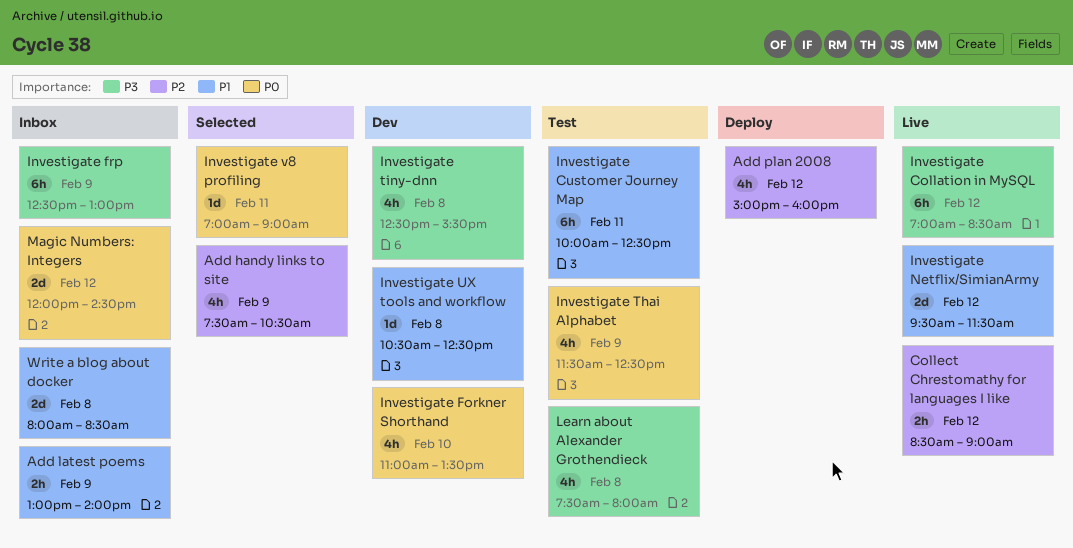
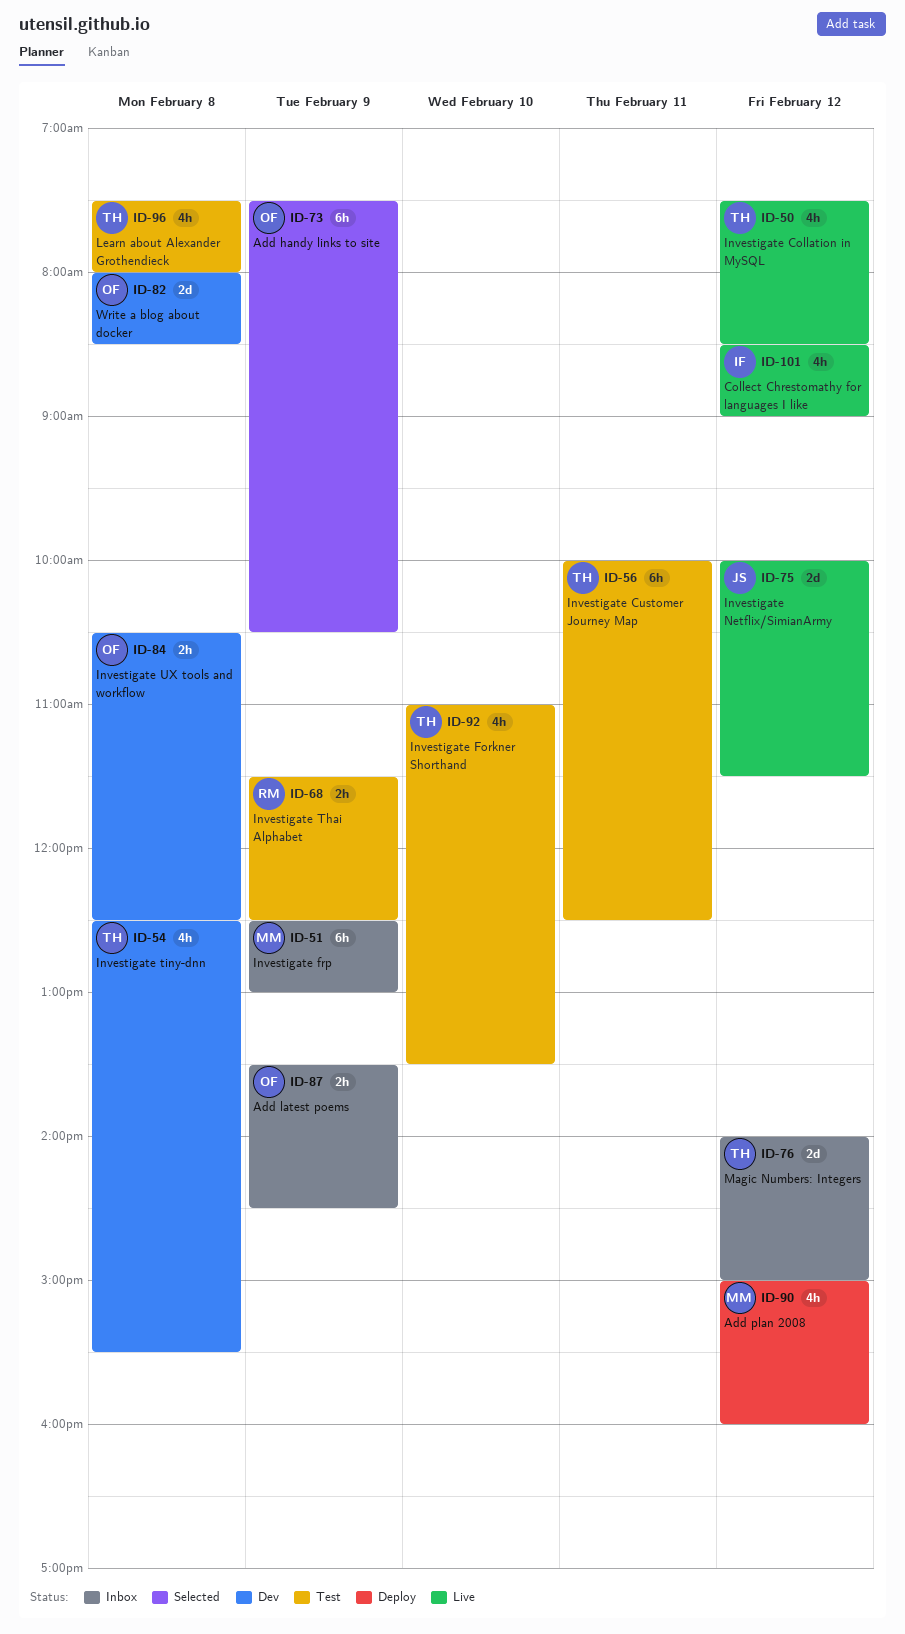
Add handy links to site, estimate: 4h -> 6h
Add latest poems, begins: 13:00 -> 13:30
Add latest poems, ends: 14:00 -> 14:30
Collect Chrestomathy for languages I like, estimate: 2h -> 4h
Investigate Collation in MySQL, estimate: 6h -> 4h
Investigate Collation in MySQL, begins: 07:00 -> 07:30
Investigate Forkner Shorthand, status: Dev -> Test
Investigate Netflix/SimianArmy, begins: 09:30 -> 10:00
Investigate Thai Alphabet, estimate: 4h -> 2h
Investigate UX tools and workflow, estimate: 1d -> 2h
Investigate v8 profiling: present -> none
Magic Numbers: Integers, begins: 12:00 -> 14:00
Magic Numbers: Integers, ends: 14:30 -> 15:00
Write a blog about docker, status: Inbox -> Dev

